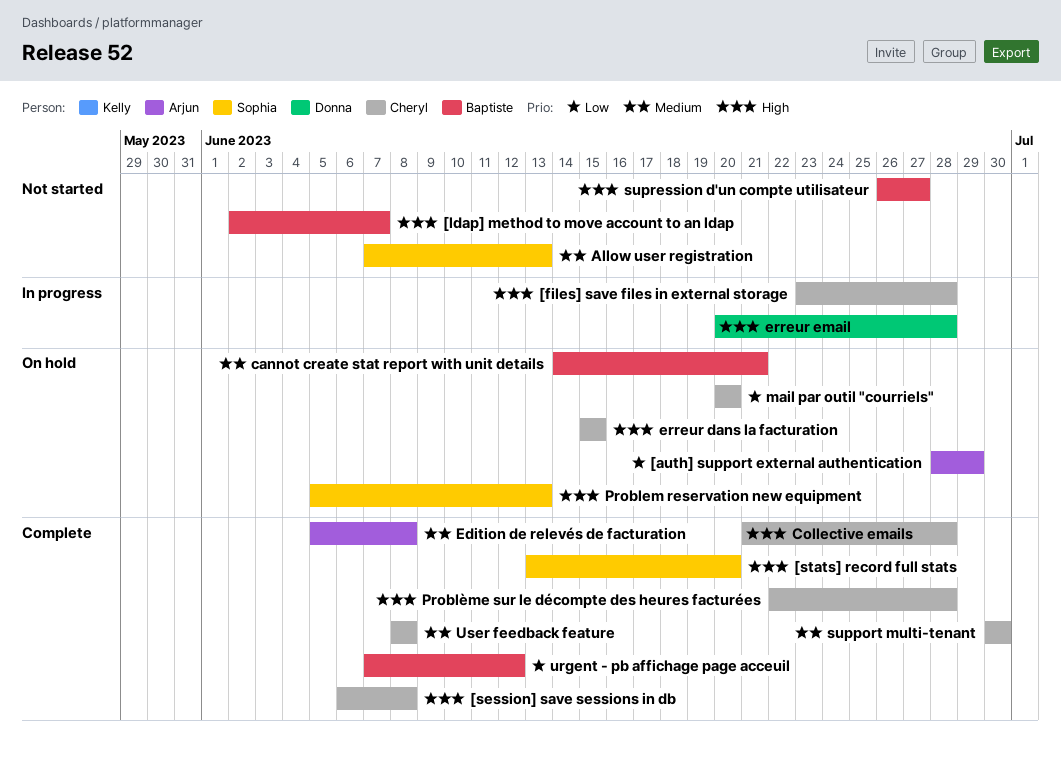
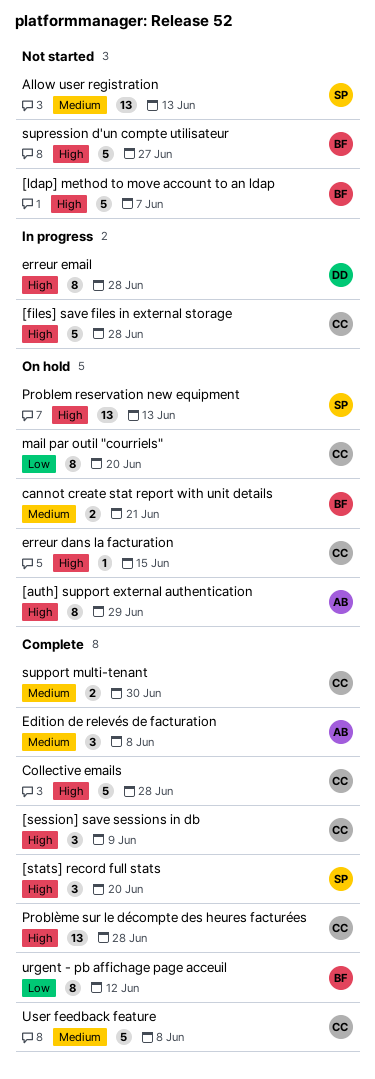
[auth] support external authentication, priority: Low -> High
[session] save sessions in db, due: Jun 8 -> Jun 9

